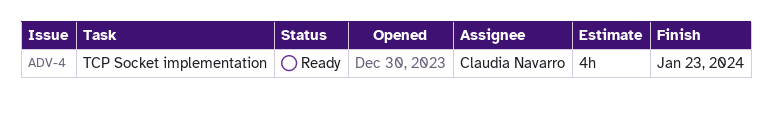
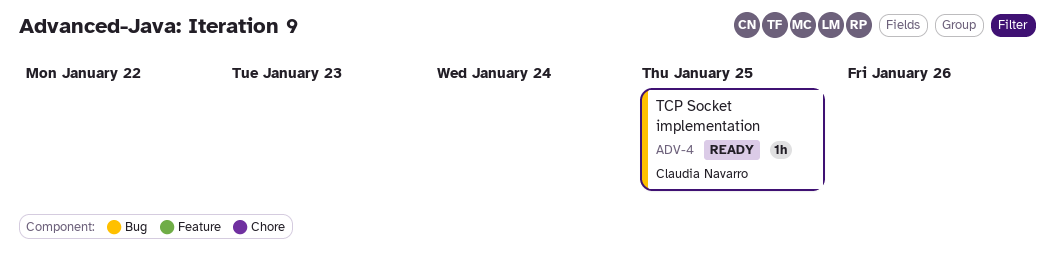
ADV-4, estimate: 4h -> 1h
ADV-4, due: Jan 23 -> Jan 25

